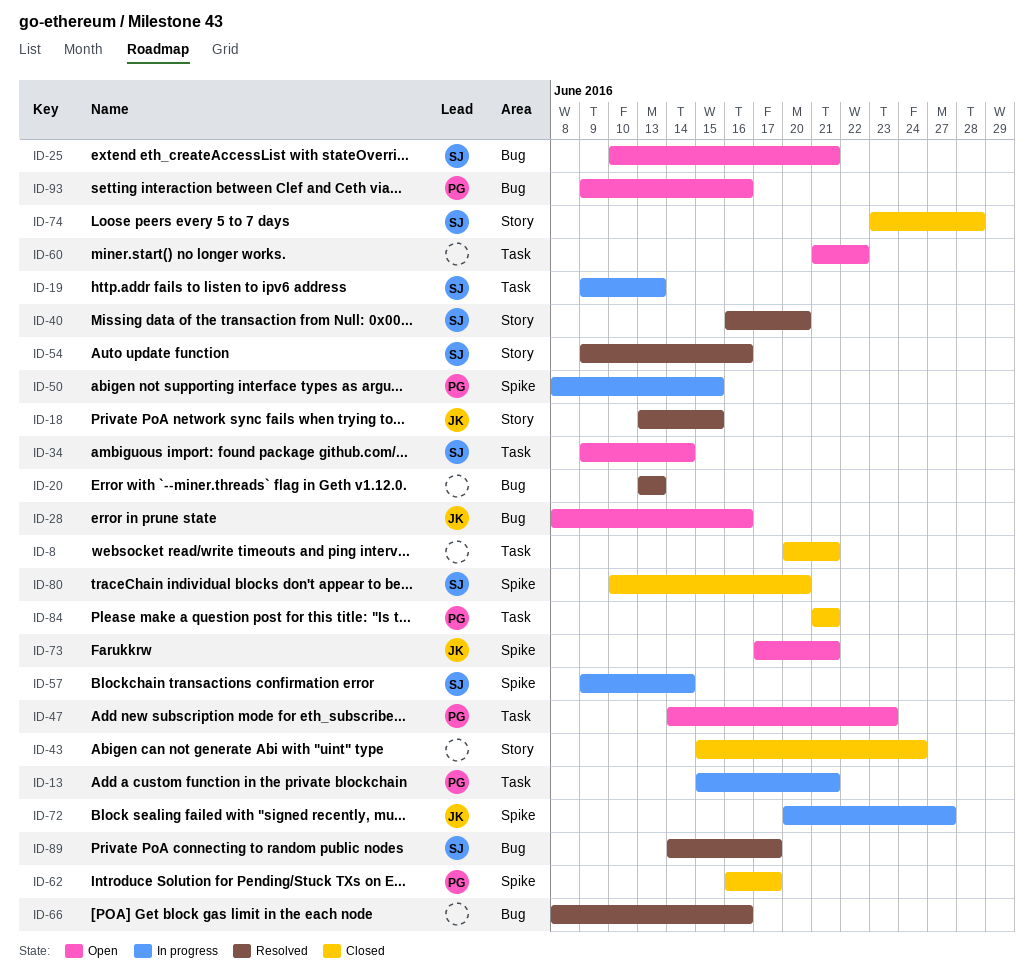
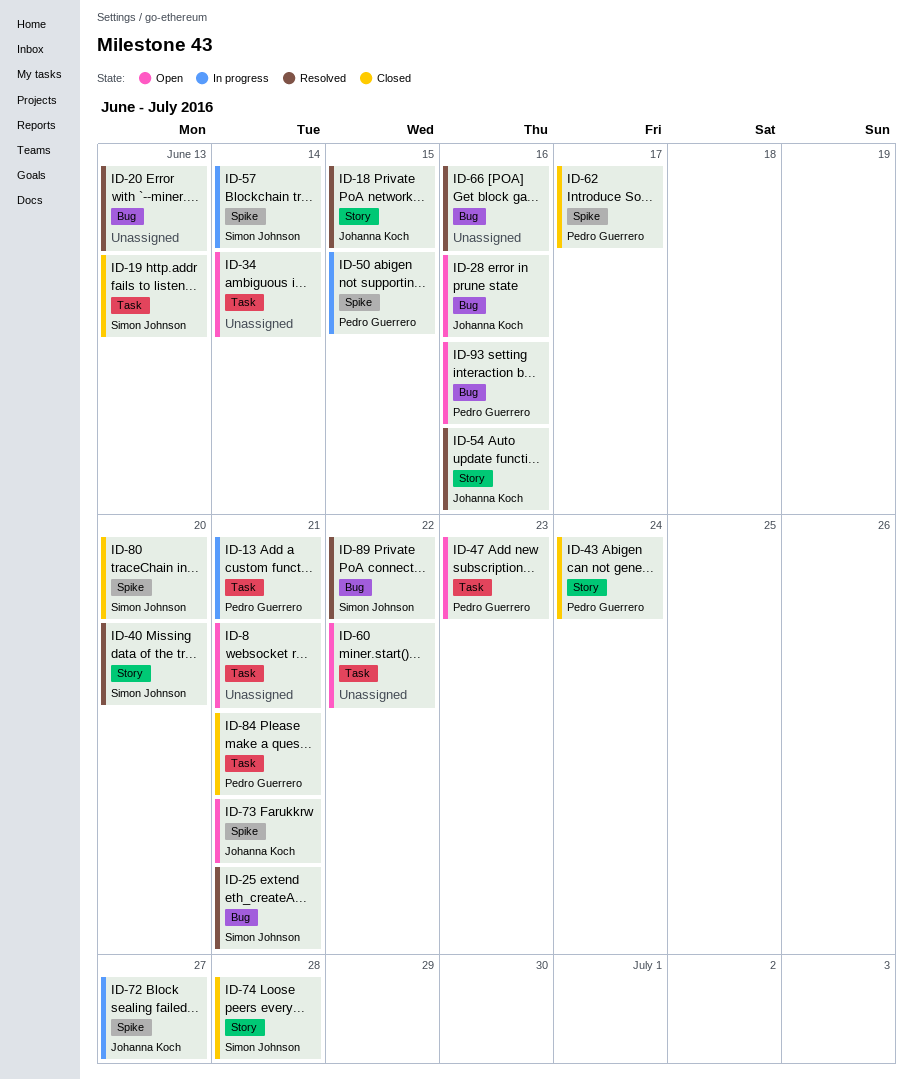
ID-8, status: Closed -> Open
ID-19, status: In progress -> Closed
ID-25, status: Open -> Resolved
ID-34, owner: Simon Johnson -> none
ID-43, owner: none -> Pedro Guerrero
ID-54, owner: Simon Johnson -> Johanna Koch
ID-89, due: Jun 17 -> Jun 22

